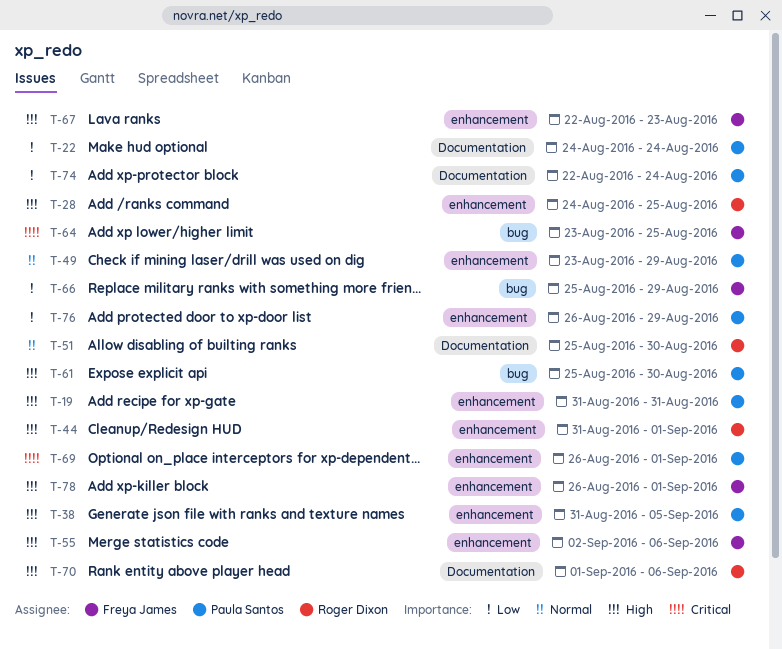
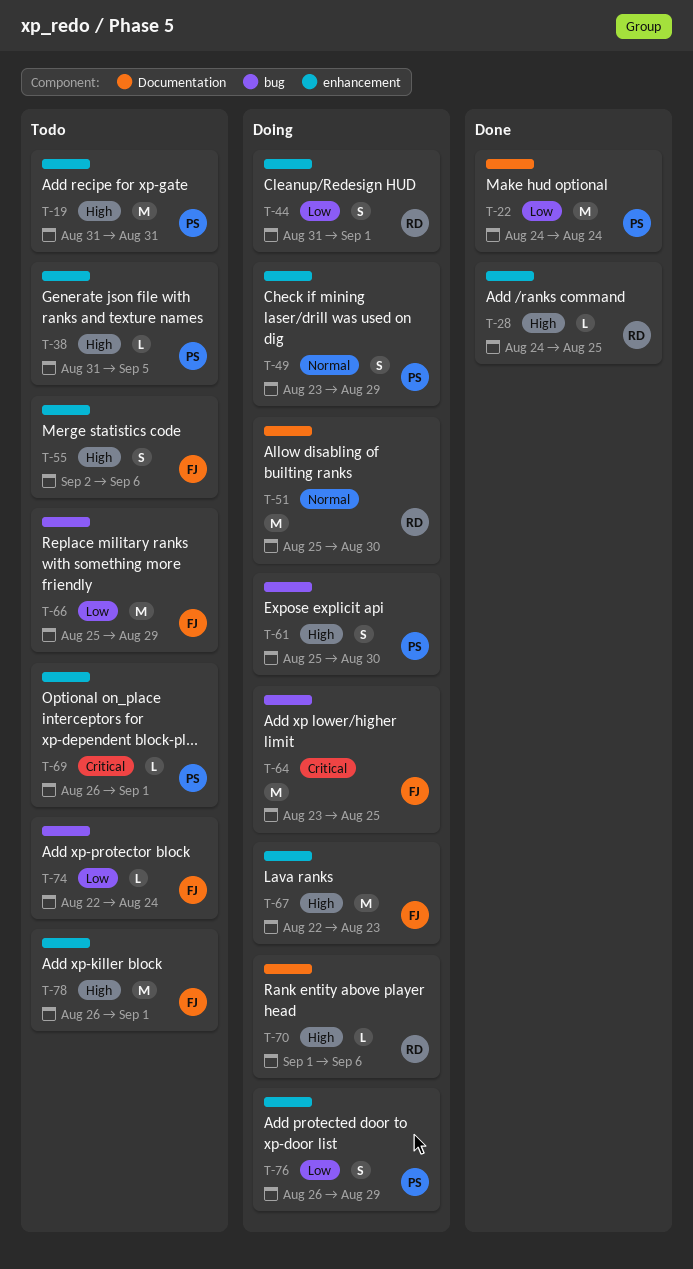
T-44, priority: High -> Low
T-74, owner: Paula Santos -> Freya James
T-74, label: Documentation -> bug

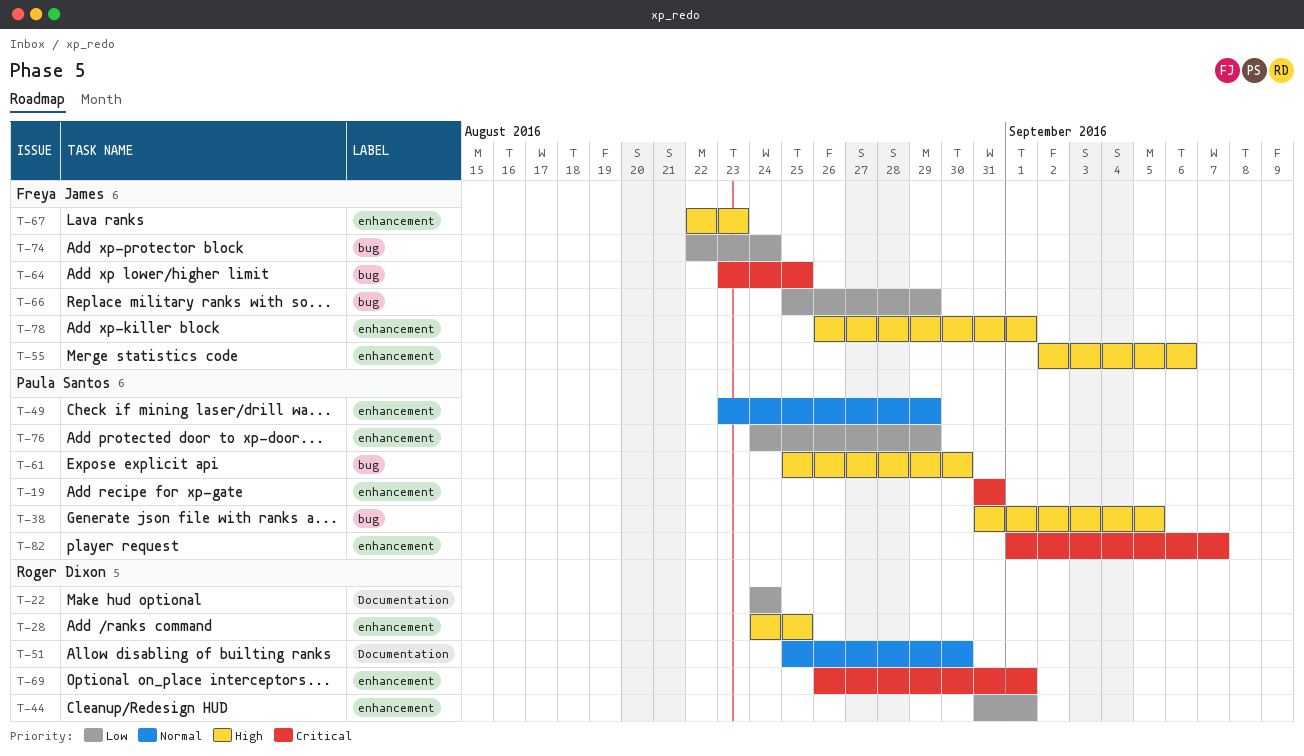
T-19, priority: High -> Critical
T-22, owner: Paula Santos -> Roger Dixon
T-38, label: enhancement -> bug
T-69, owner: Paula Santos -> Roger Dixon
T-70: present -> none
T-76, start: Aug 26 -> Aug 24
T-82: none -> present

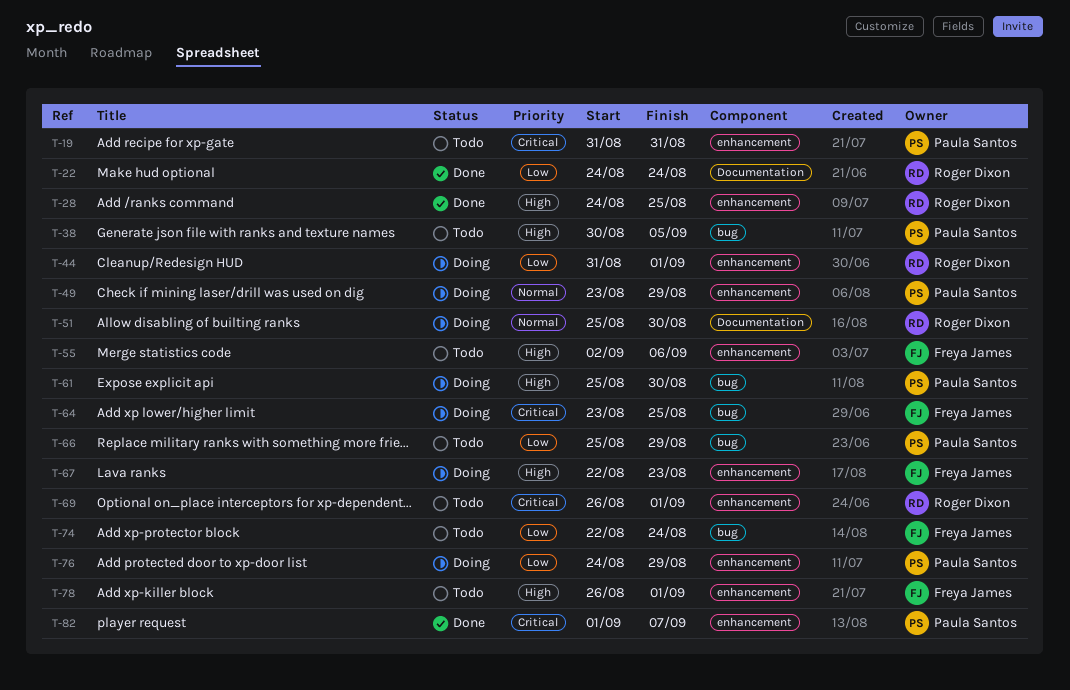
T-38, start: Aug 31 -> Aug 30
T-66, owner: Freya James -> Paula Santos

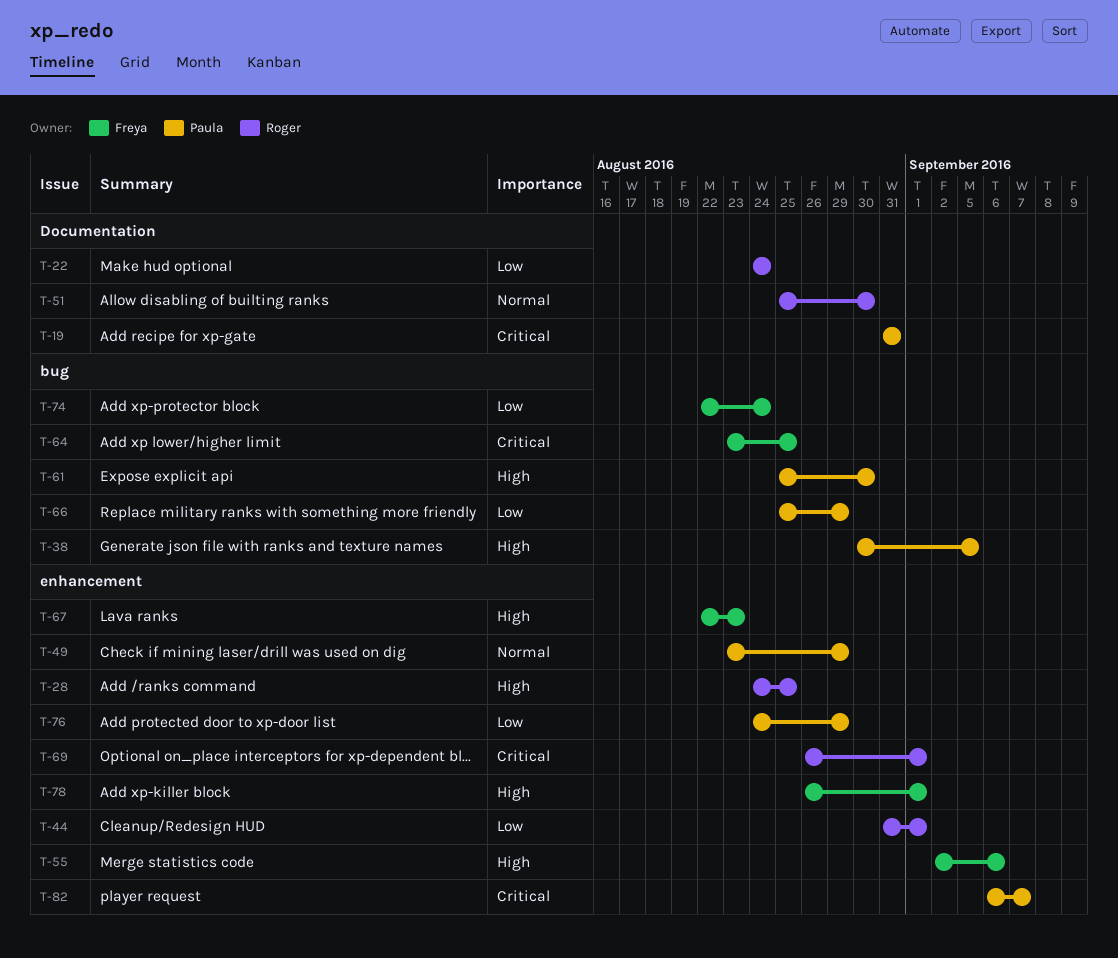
T-19, label: enhancement -> Documentation
T-82, start: Sep 1 -> Sep 6

